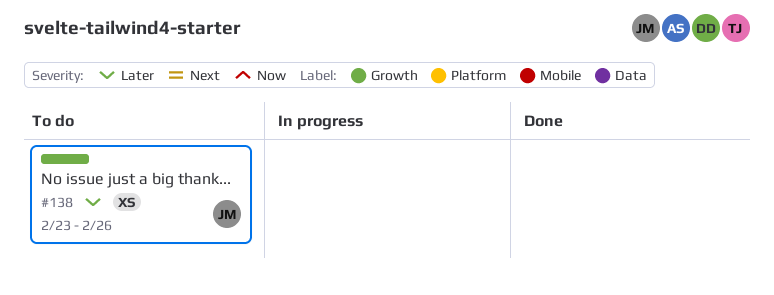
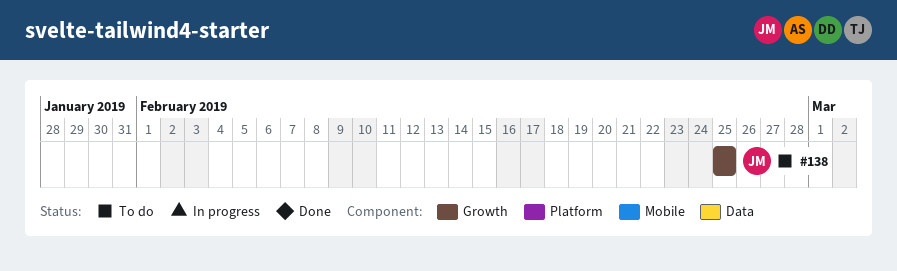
#138, start: Feb 23 -> Feb 25
#138, due: Feb 26 -> Feb 25

